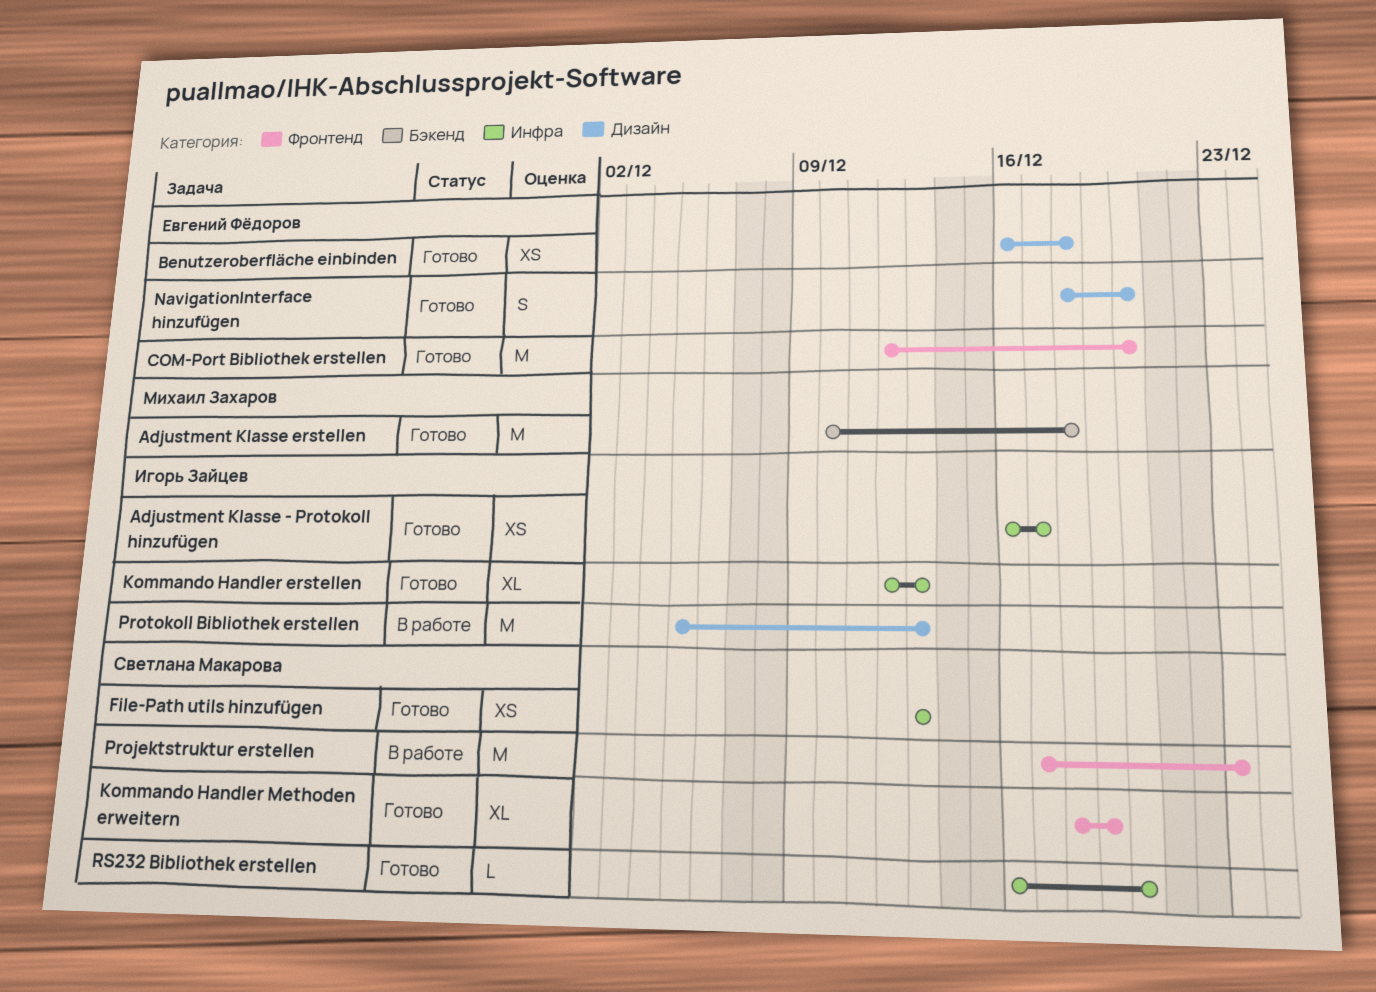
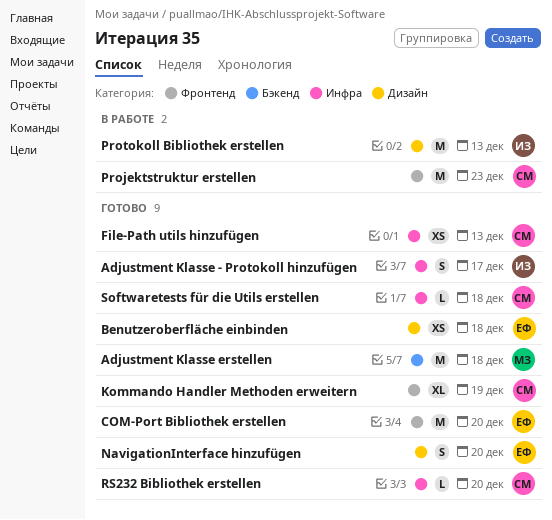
Adjustment Klasse - Protokoll hinzufügen, estimate: XS -> S
Kommando Handler erstellen: present -> none
Softwaretests für die Utils erstellen: none -> present

